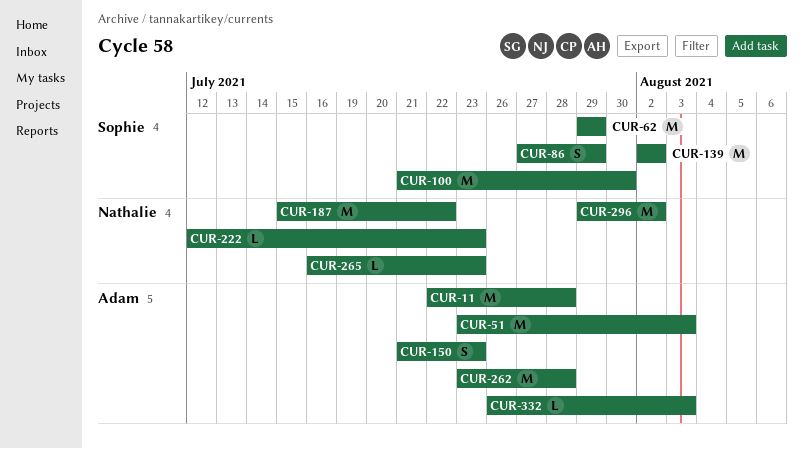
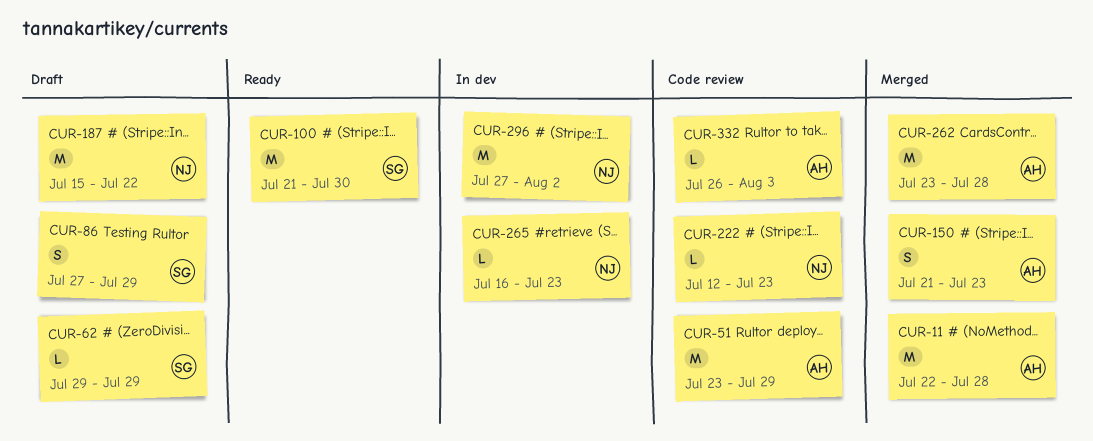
CUR-51, due: Aug 3 -> Jul 29
CUR-62, estimate: M -> L
CUR-139: present -> none
CUR-296, start: Jul 29 -> Jul 27

